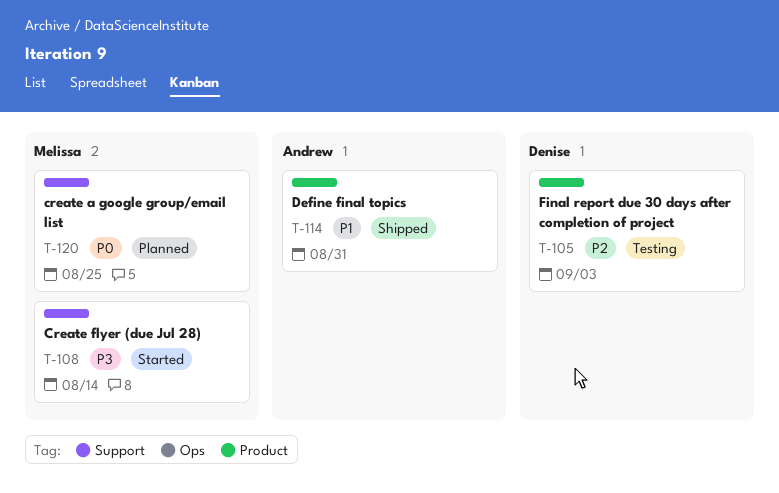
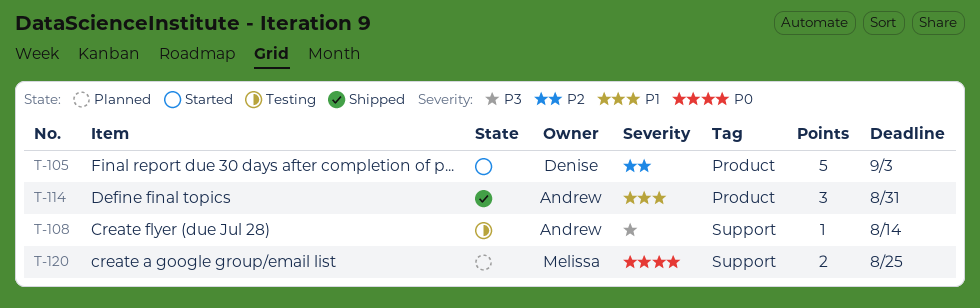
T-105, status: Testing -> Started
T-108, status: Started -> Testing
T-108, owner: Melissa -> Andrew

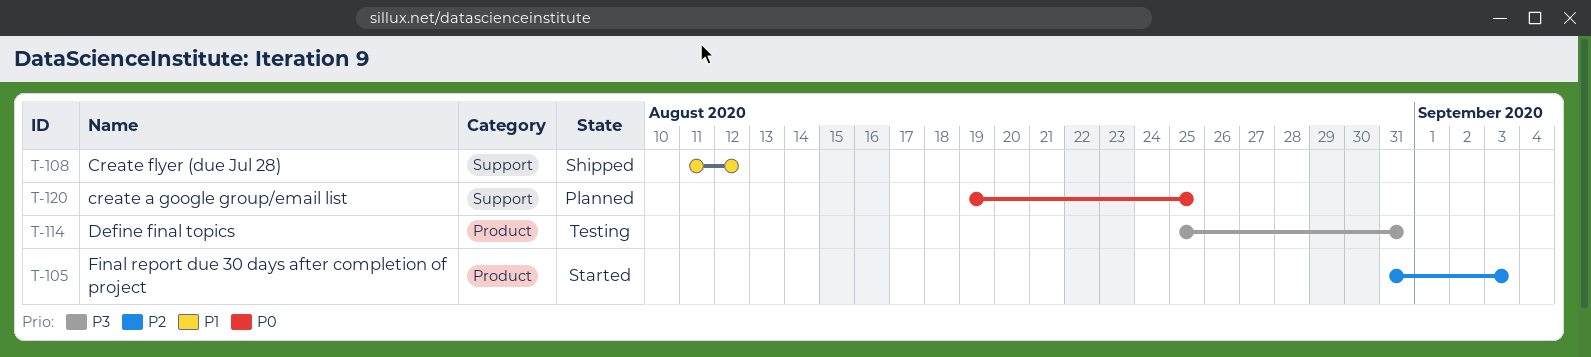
T-108, status: Testing -> Shipped
T-108, priority: P3 -> P1
T-108, due: Aug 14 -> Aug 12
T-114, status: Shipped -> Testing
T-114, priority: P1 -> P3

